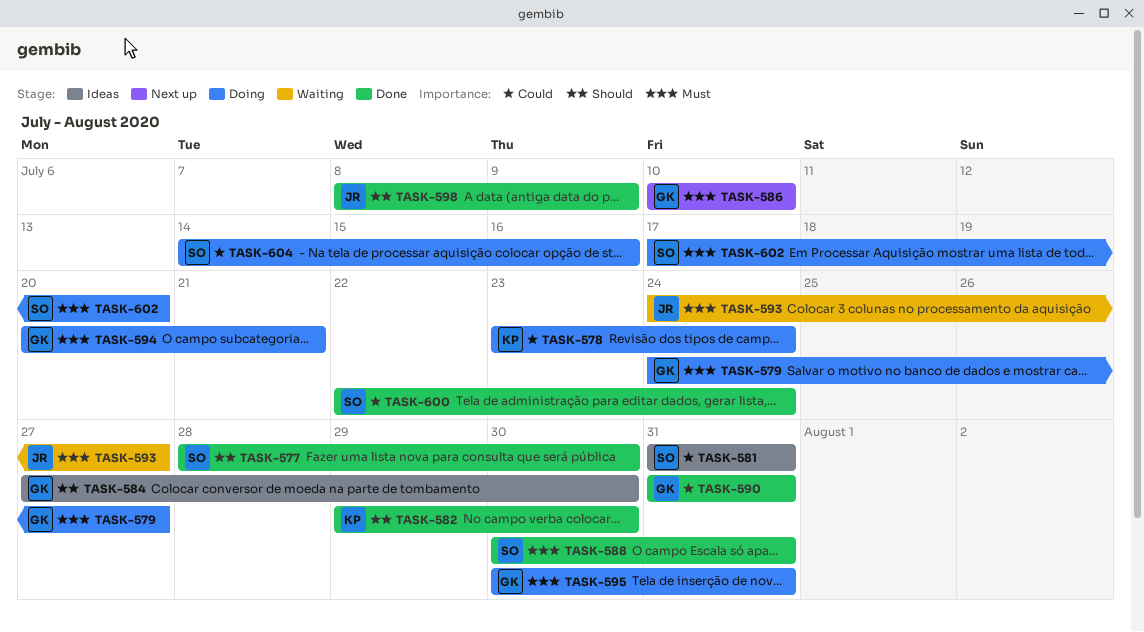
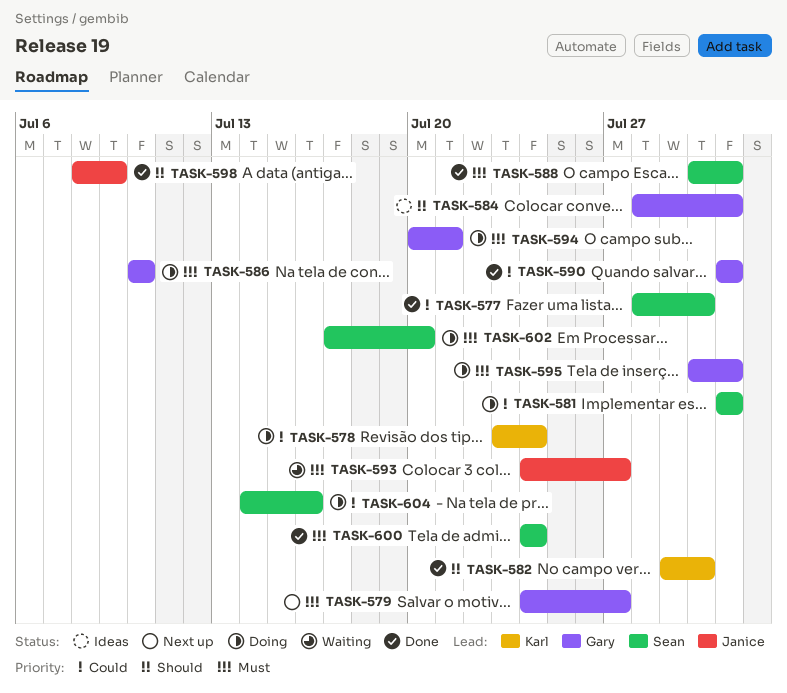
TASK-577, priority: Should -> Could
TASK-579, status: Doing -> Next up
TASK-581, status: Ideas -> Doing
TASK-584, start: Jul 27 -> Jul 28
TASK-584, due: Jul 30 -> Jul 31
TASK-586, status: Next up -> Doing
TASK-600, priority: Could -> Must
TASK-600, start: Jul 22 -> Jul 24

